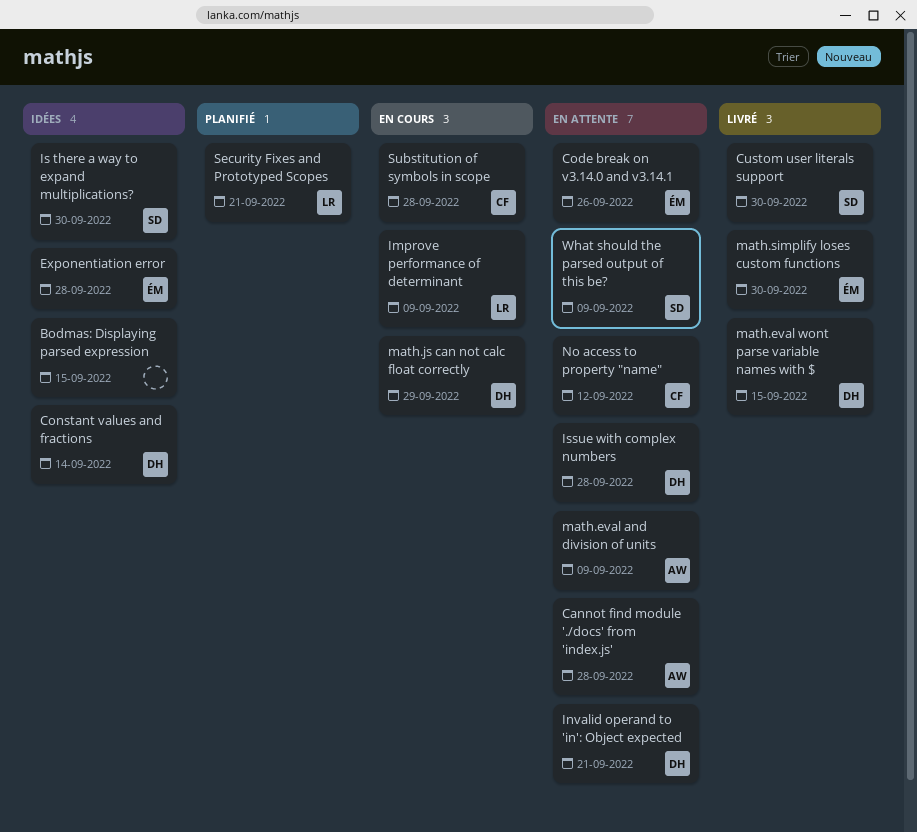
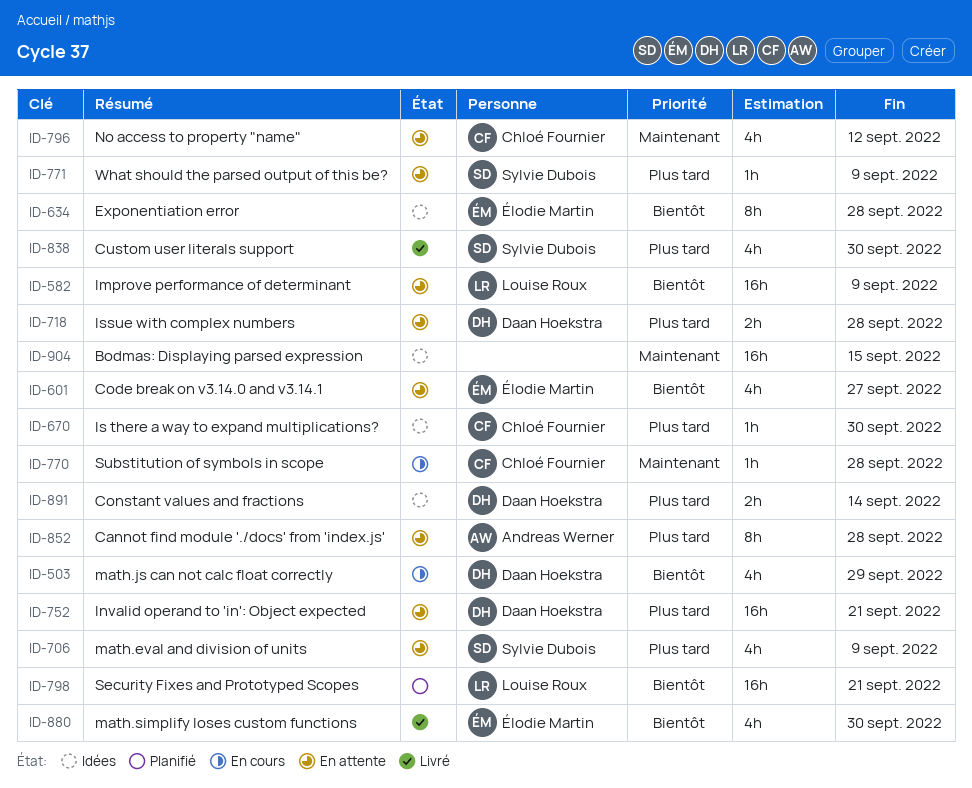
Code break on v3.14.0 and v3.14.1, due: Sep 26 -> Sep 27
Improve performance of determinant, status: En cours -> En attente
Is there a way to expand multiplications?, owner: Sylvie Dubois -> Chloé Fournier
math.eval and division of units, owner: Andreas Werner -> Sylvie Dubois
math.eval wont parse variable names with $: present -> none

